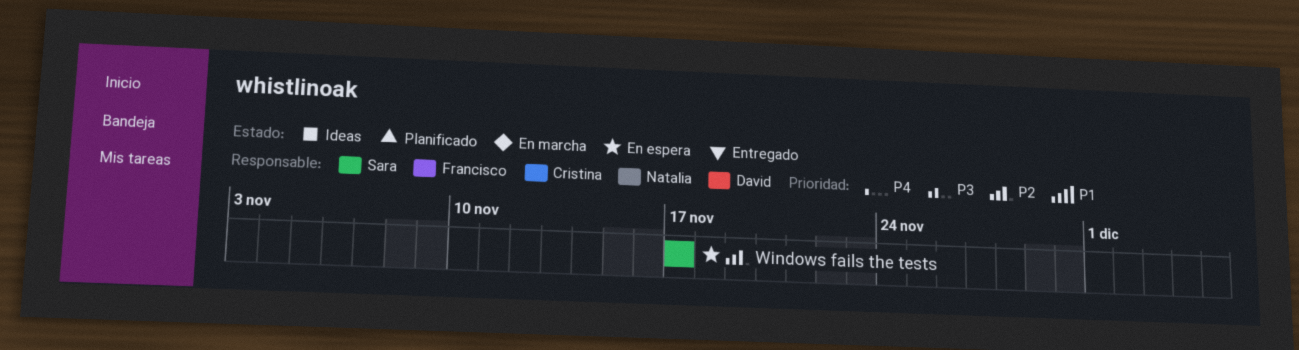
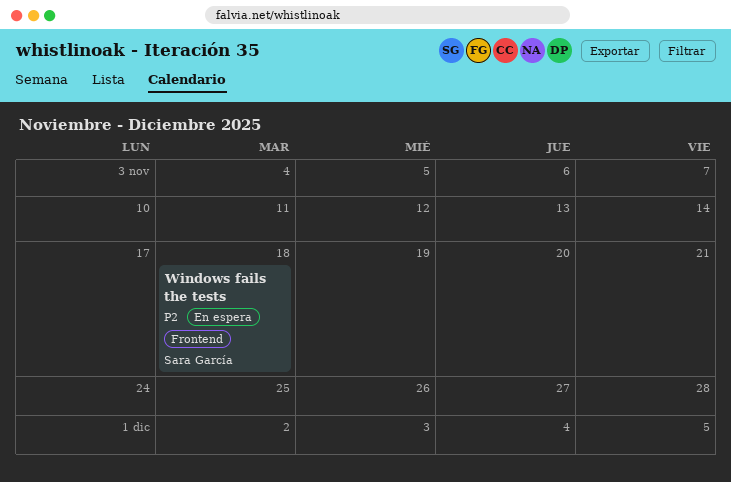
Windows fails the tests, due: Nov 17 -> Nov 18

